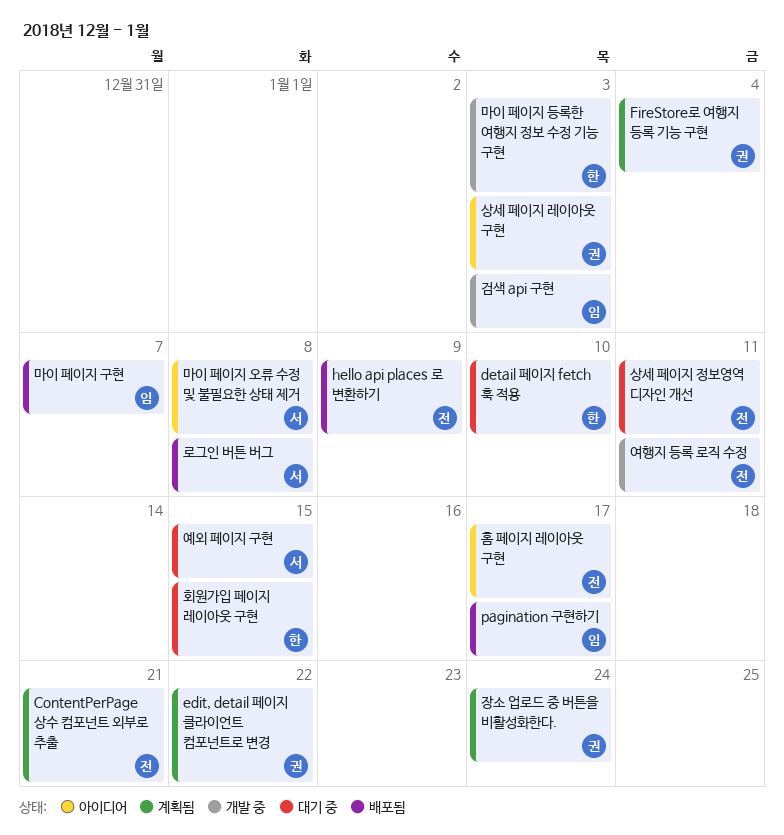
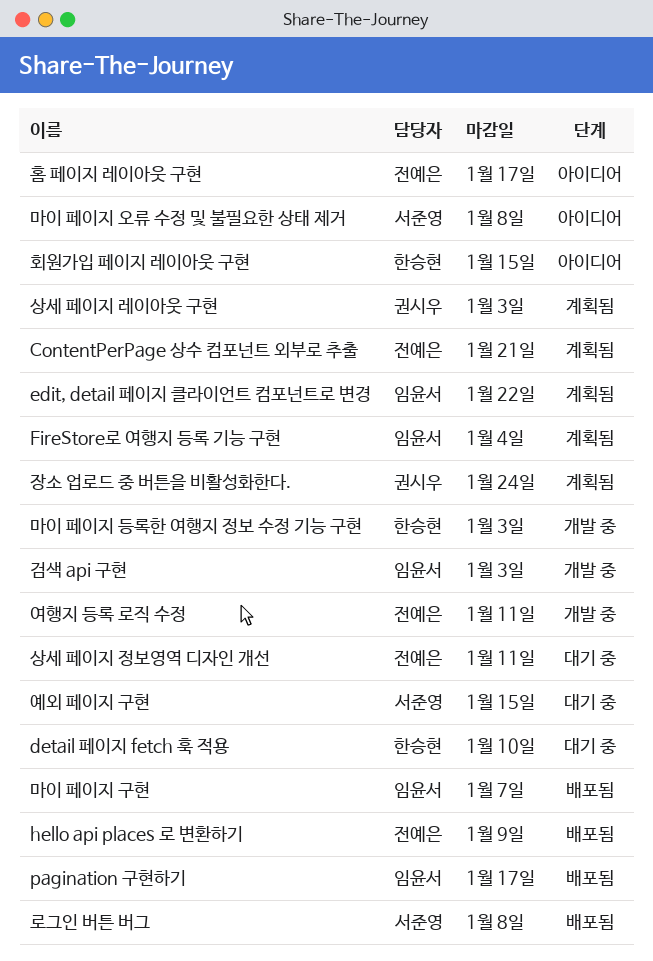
edit, detail 페이지 클라이언트 컴포넌트로 변경, owner: 권시우 -> 임윤서
FireStore로 여행지 등록 기능 구현, owner: 권시우 -> 임윤서
상세 페이지 레이아웃 구현, status: 아이디어 -> 계획됨
회원가입 페이지 레이아웃 구현, status: 대기 중 -> 아이디어

